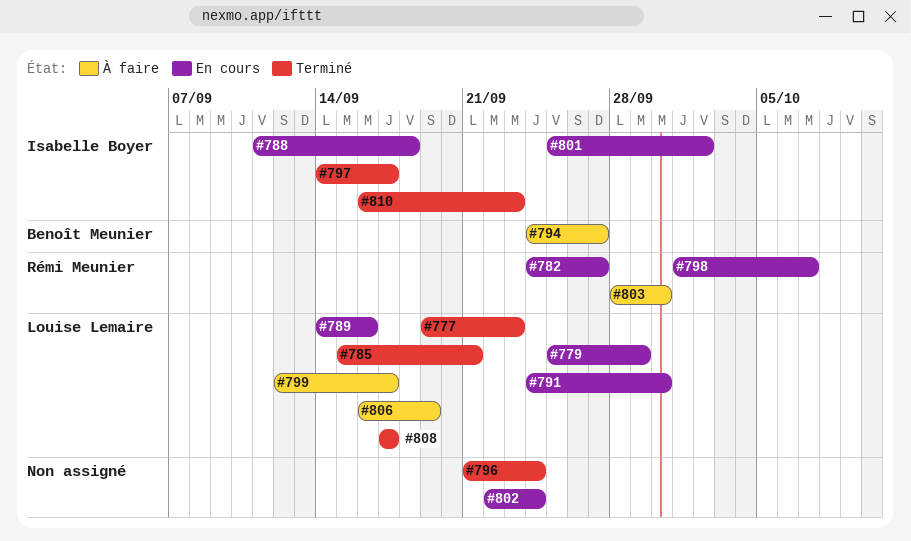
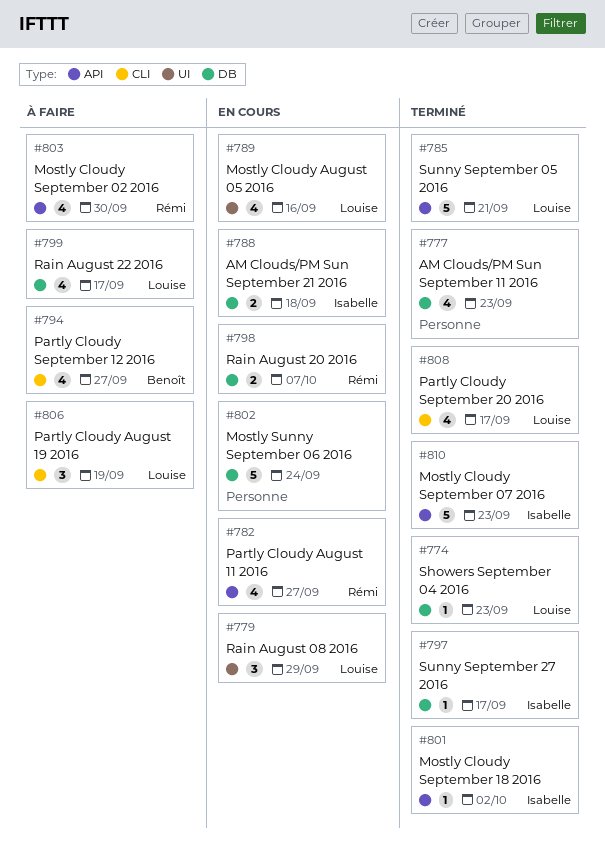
#774: none -> present
#777, owner: Louise Lemaire -> none
#791: present -> none
#796: present -> none
#801, status: En cours -> Terminé

